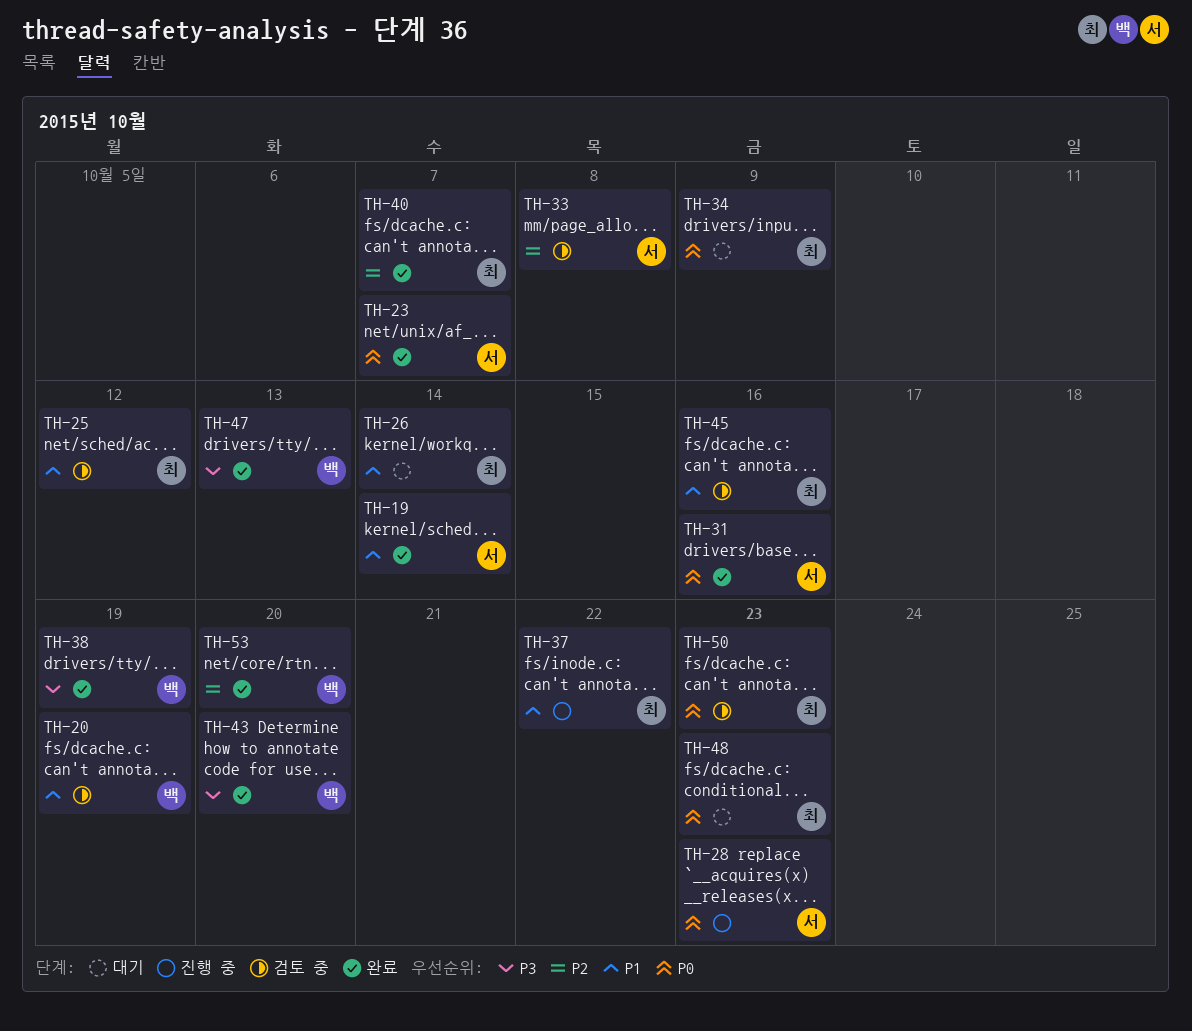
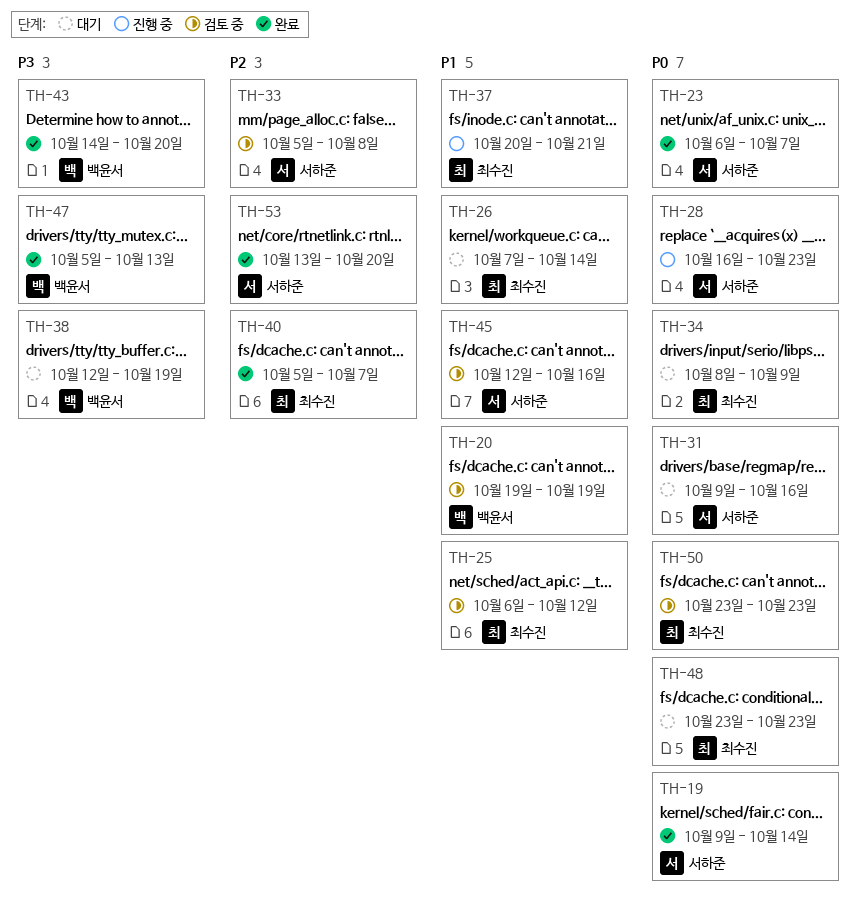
TH-19, priority: P1 -> P0
TH-31, status: 완료 -> 대기
TH-37, due: Oct 22 -> Oct 21
TH-38, status: 완료 -> 대기
TH-45, owner: 최수진 -> 서하준
TH-53, owner: 백윤서 -> 서하준

